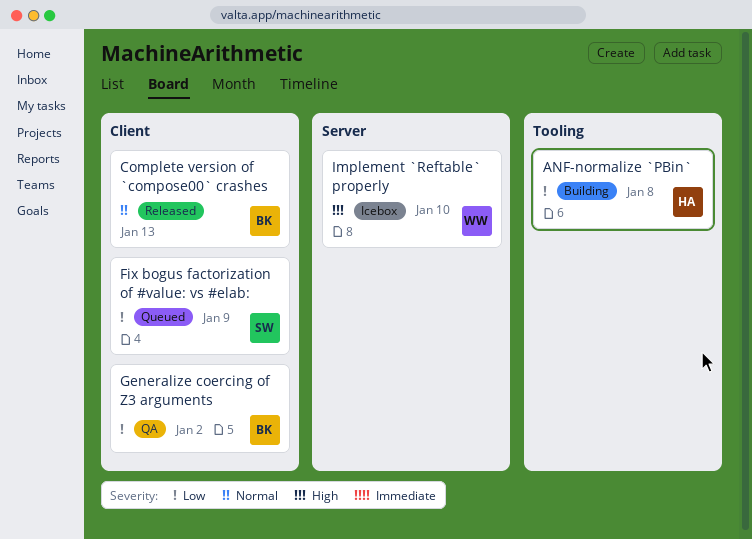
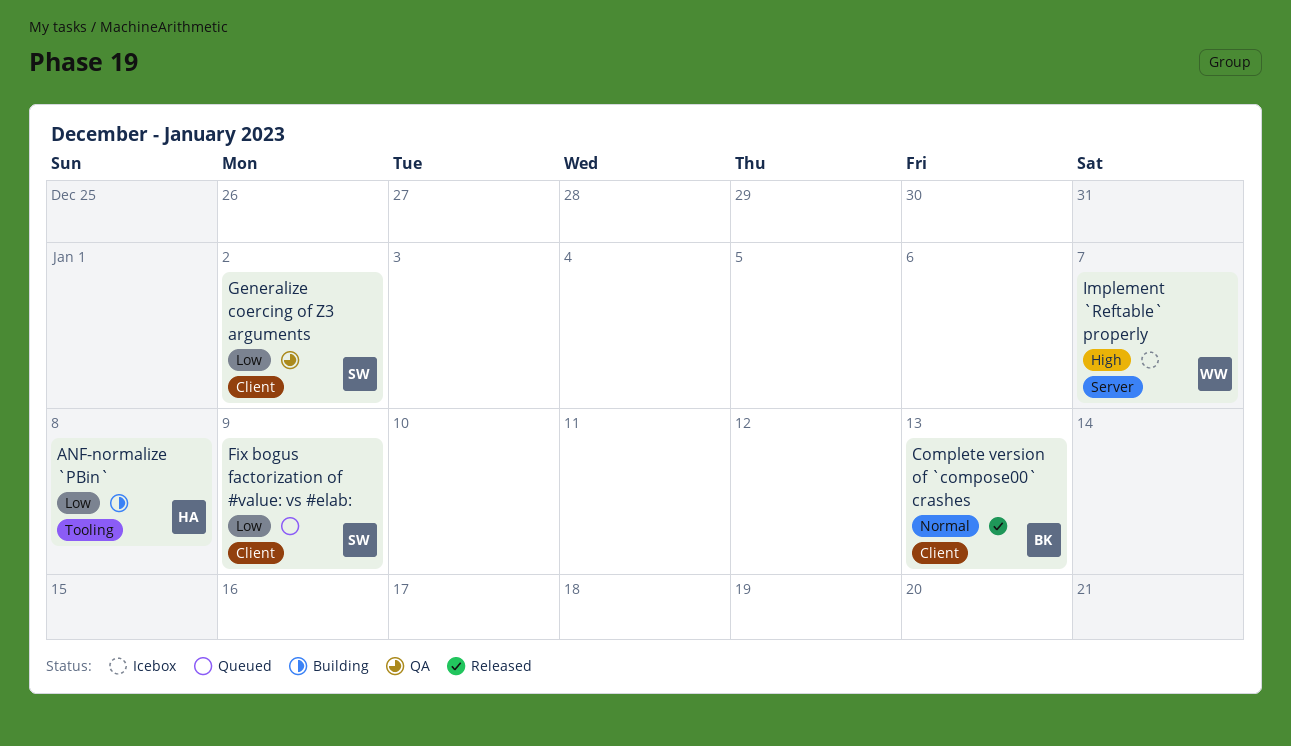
Generalize coercing of Z3 arguments, owner: BK -> SW
Implement `Reftable` properly, due: Jan 10 -> Jan 7

